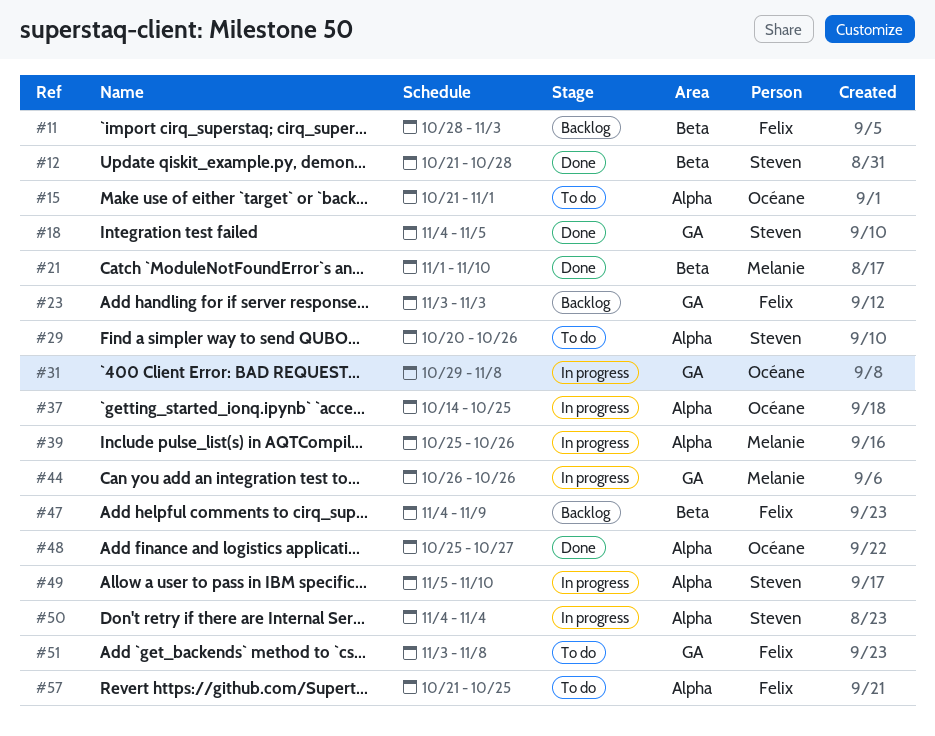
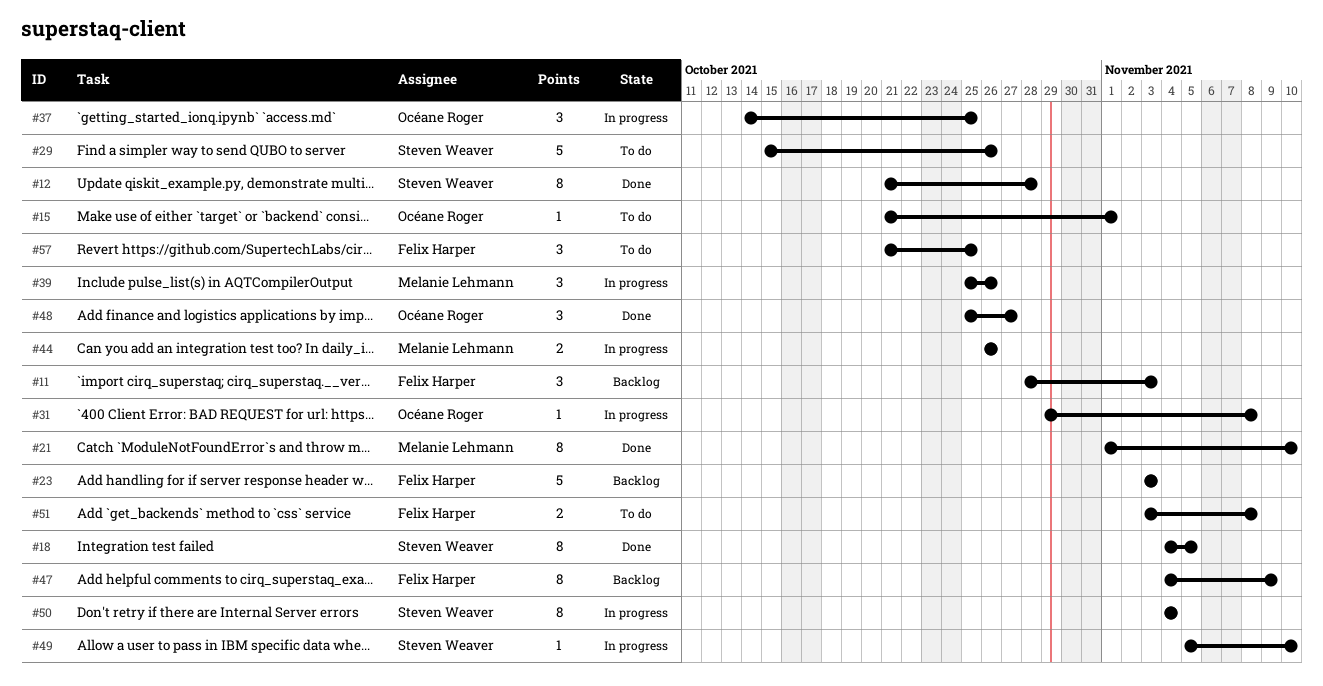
#29, start: Oct 20 -> Oct 15

